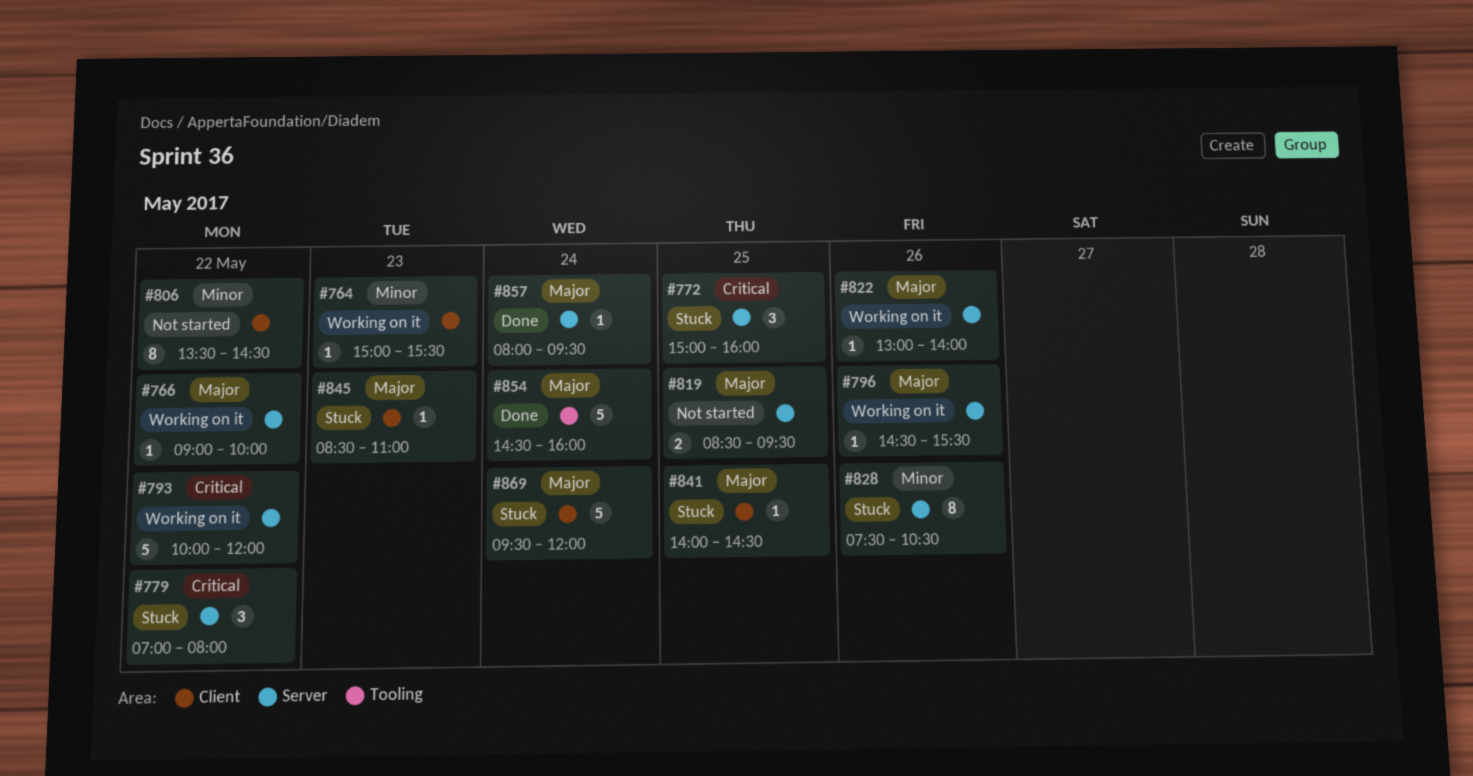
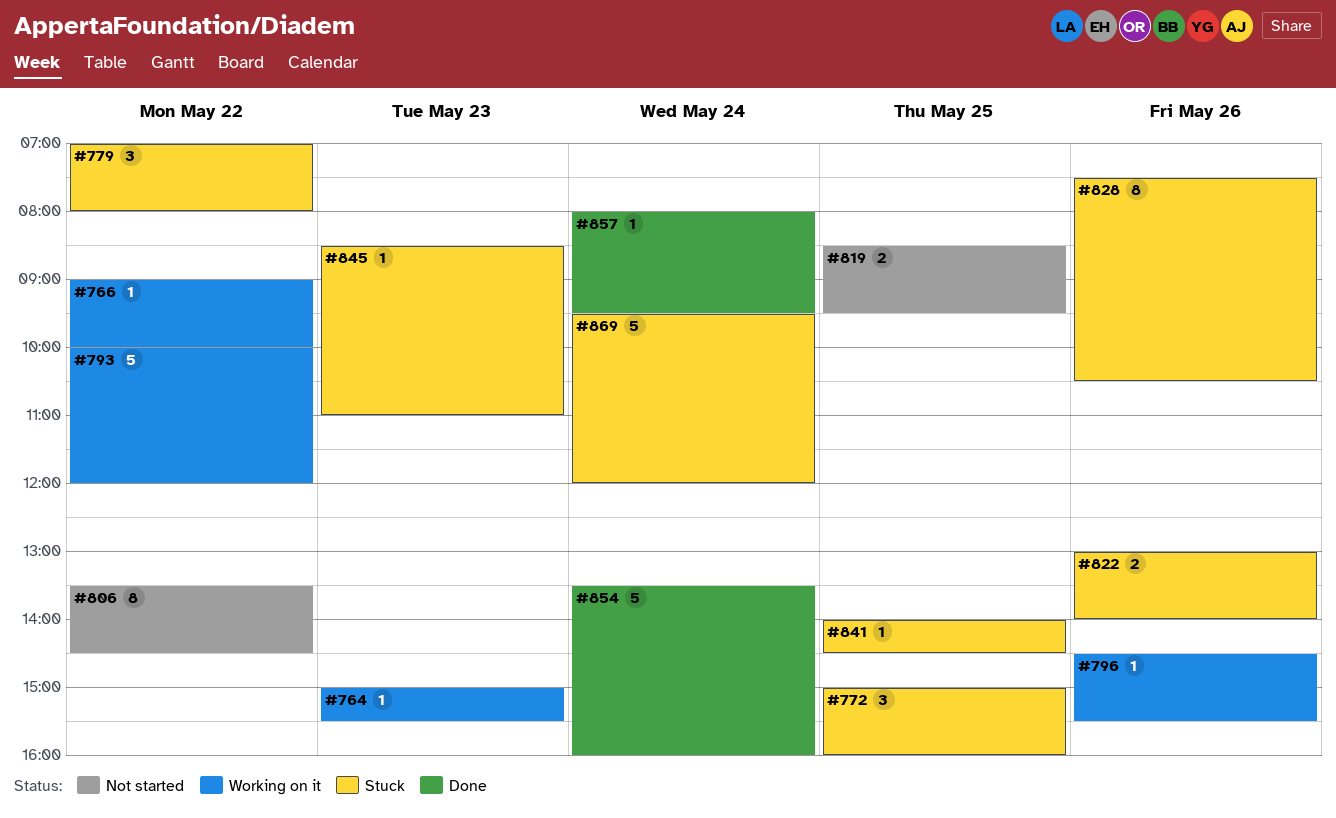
#822, status: Working on it -> Stuck
#822, estimate: 1 -> 2
#854, begins: 14:30 -> 13:30

